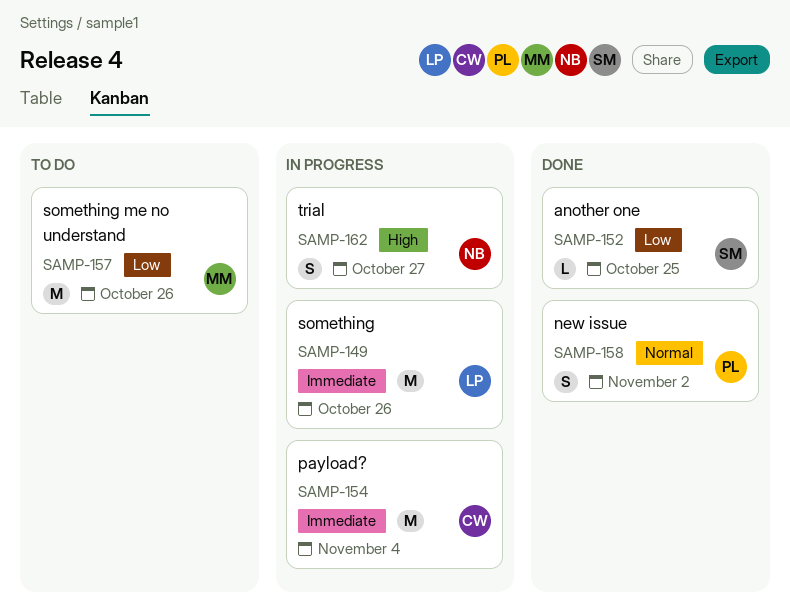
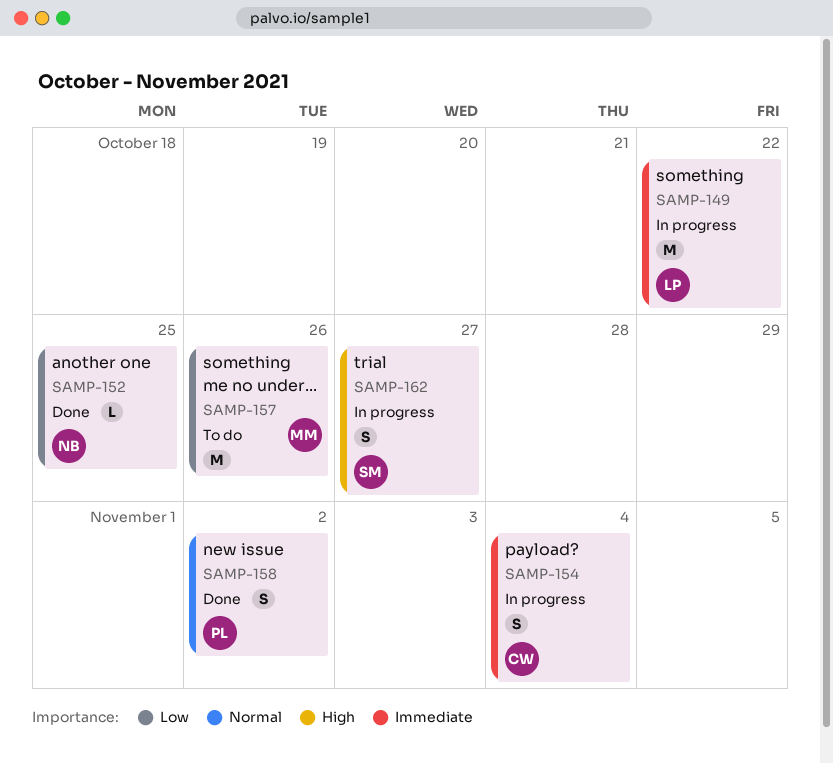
SAMP-149, due: Oct 26 -> Oct 22
SAMP-152, owner: SM -> NB
SAMP-154, estimate: M -> S
SAMP-162, owner: NB -> SM

